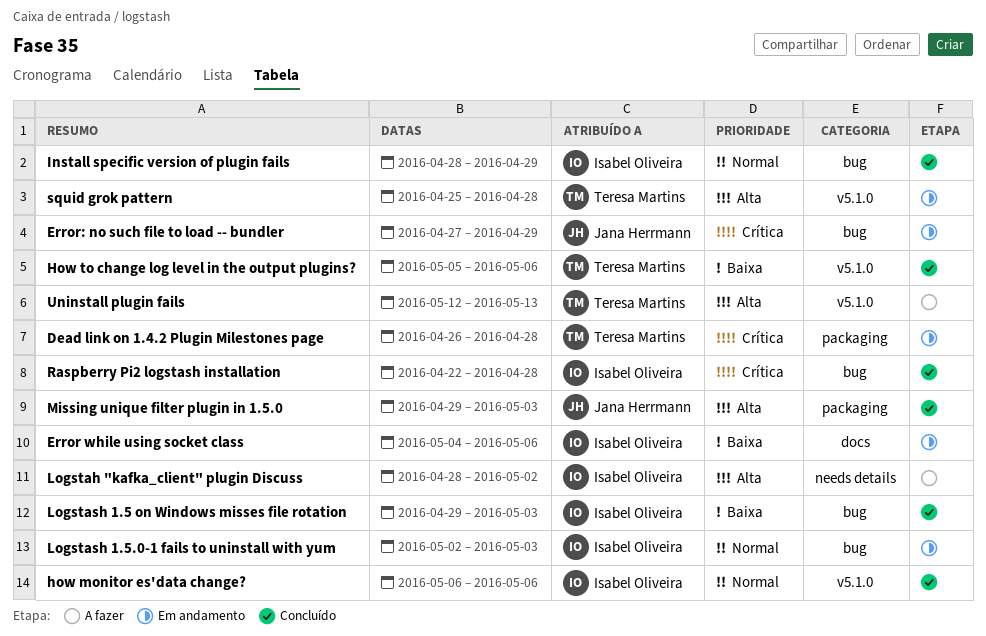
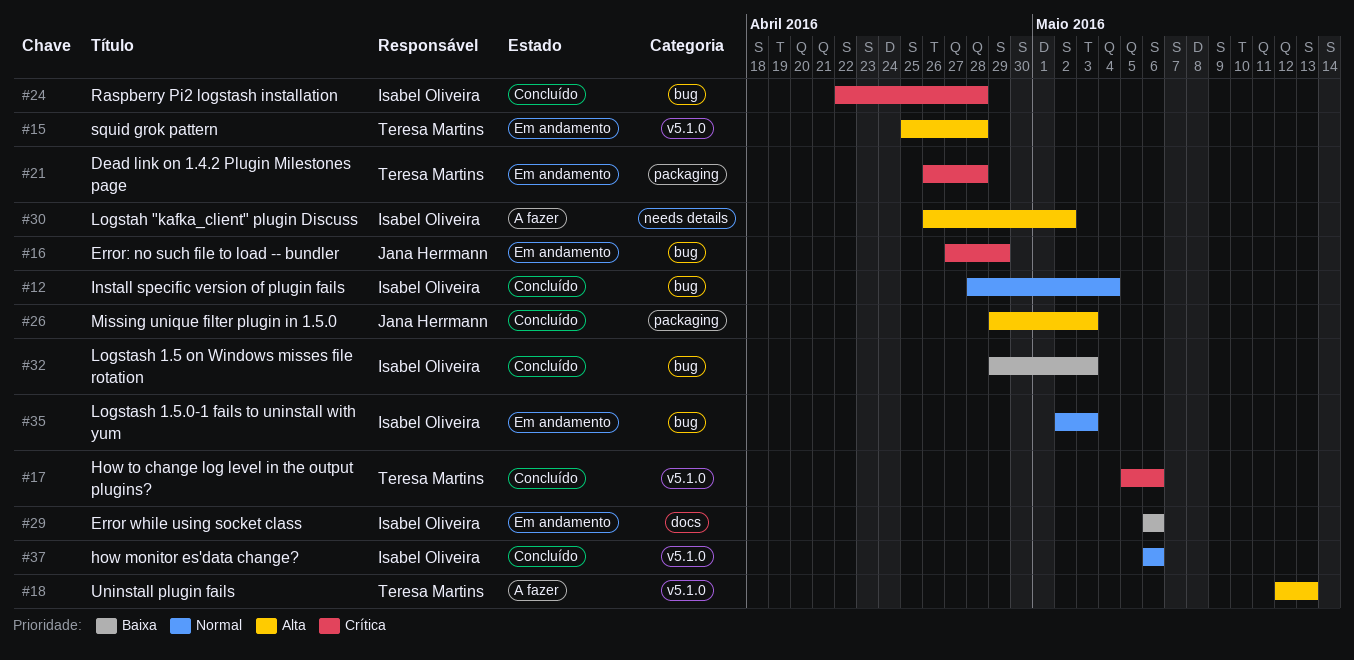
Error while using socket class, start: May 4 -> May 6
How to change log level in the output plugins?, priority: Baixa -> Crítica
Install specific version of plugin fails, due: Apr 29 -> May 4
Logstah "kafka_client" plugin Discuss, start: Apr 28 -> Apr 26

